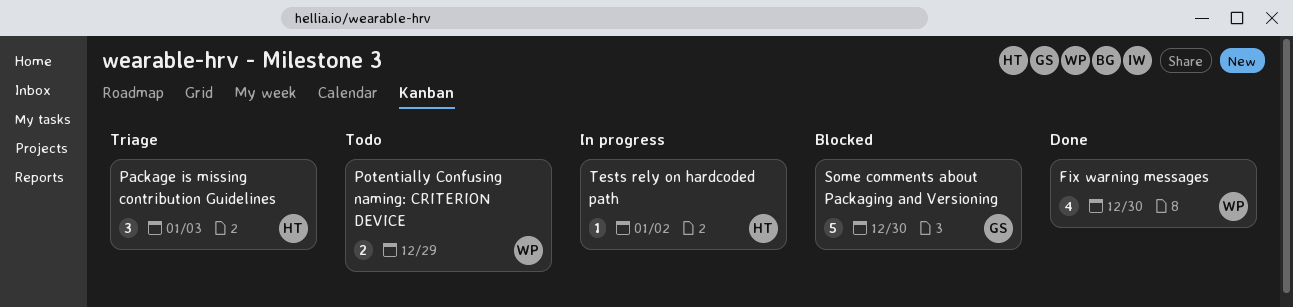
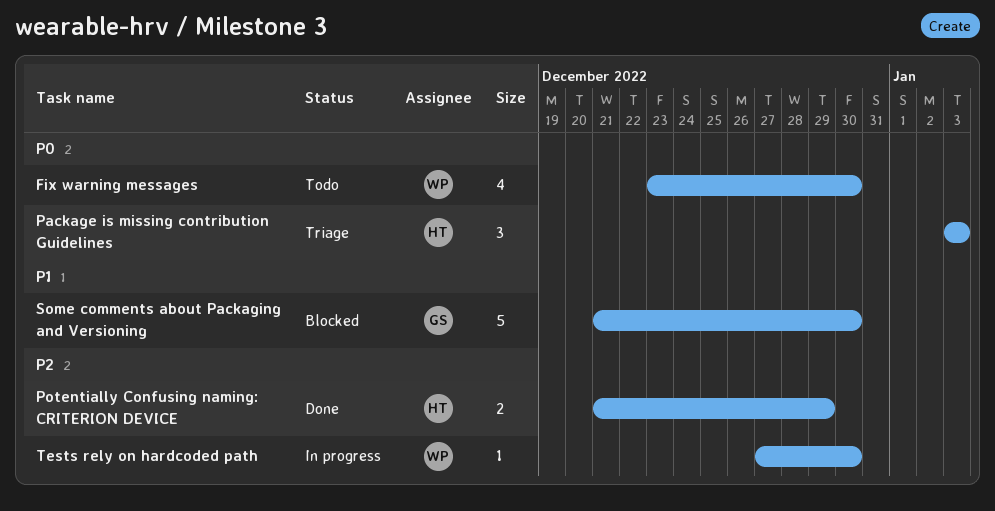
Fix warning messages, status: Done -> Todo
Potentially Confusing naming: CRITERION DEVICE, status: Todo -> Done
Potentially Confusing naming: CRITERION DEVICE, owner: WP -> HT
Tests rely on hardcoded path, owner: HT -> WP
Tests rely on hardcoded path, due: Jan 2 -> Dec 30

